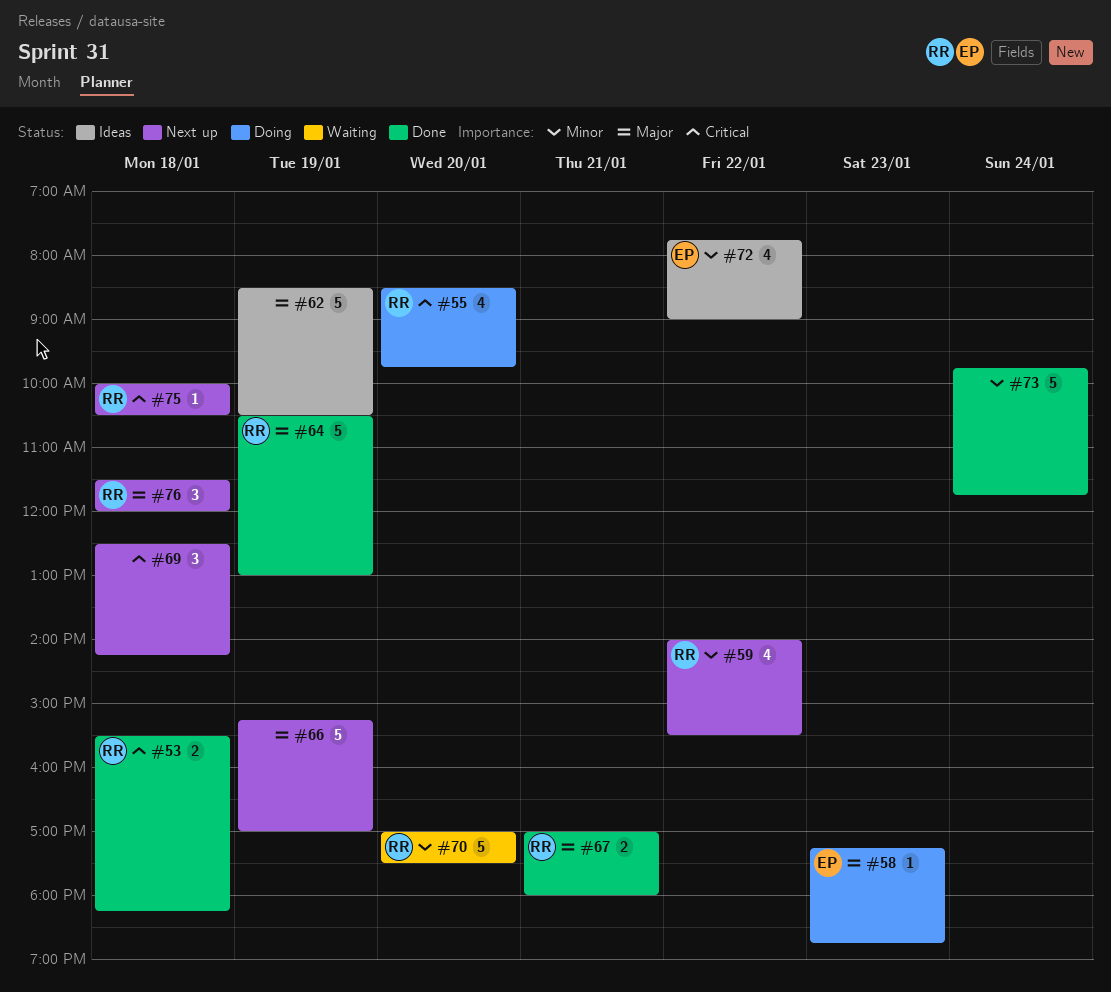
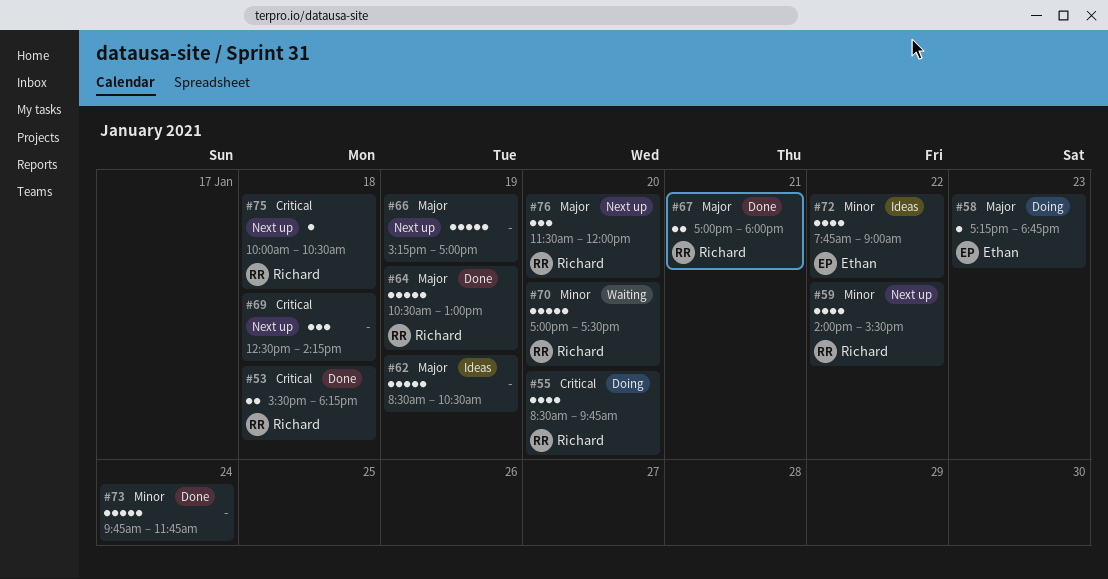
#76, day: Jan 18 -> Jan 20

